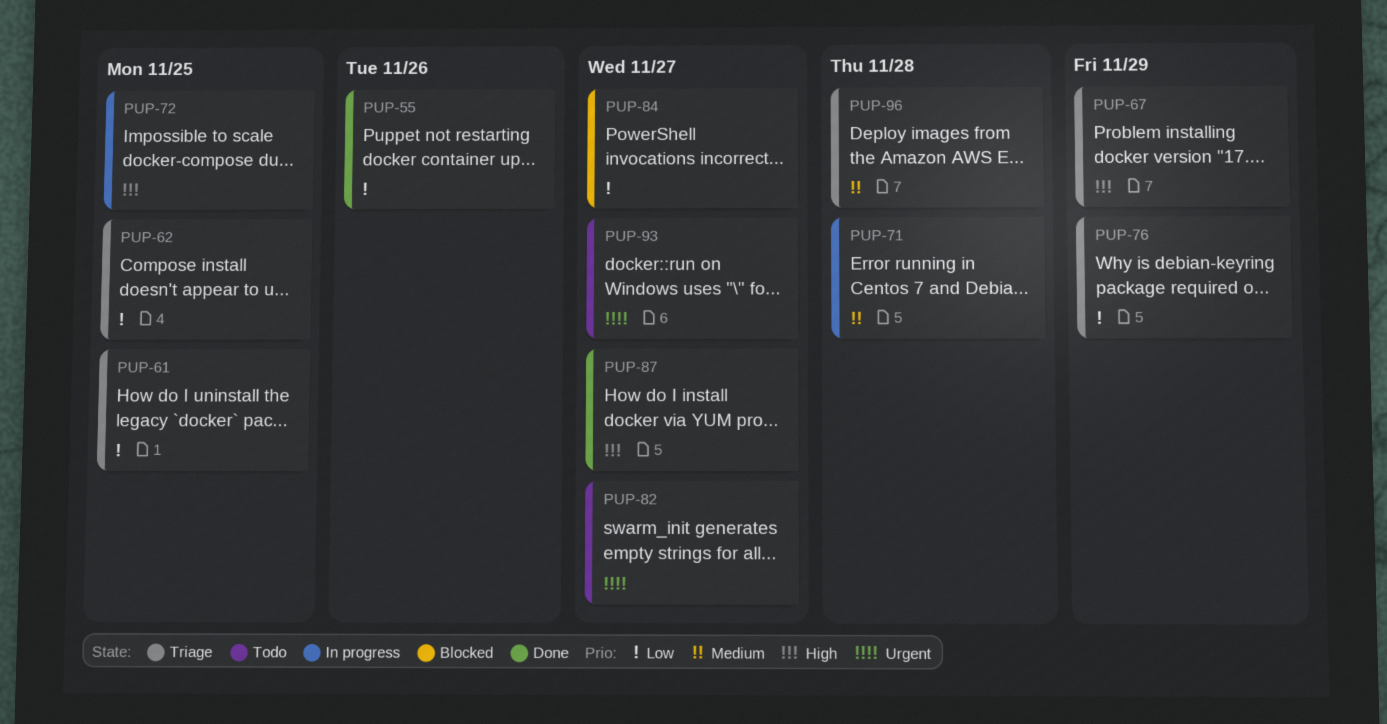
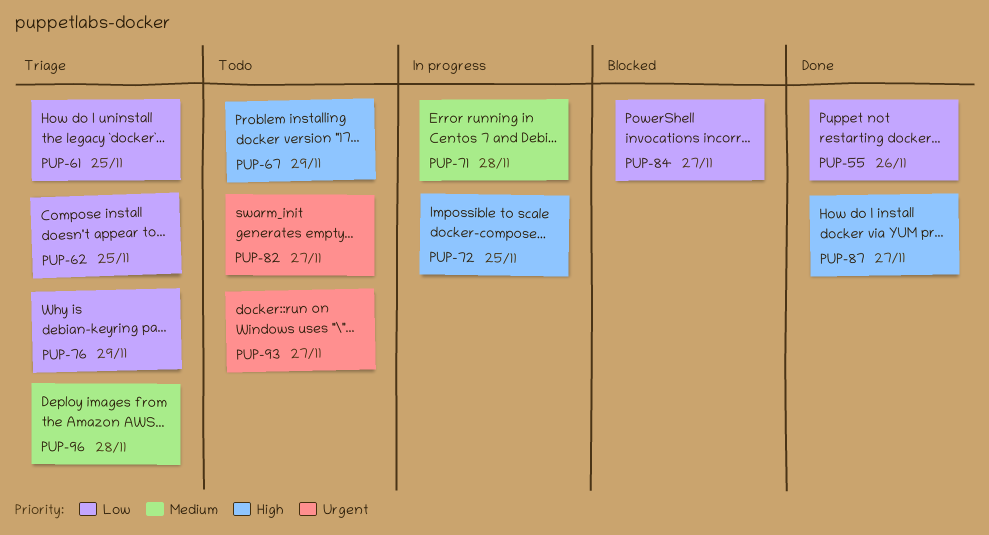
PUP-67, status: Triage -> Todo

